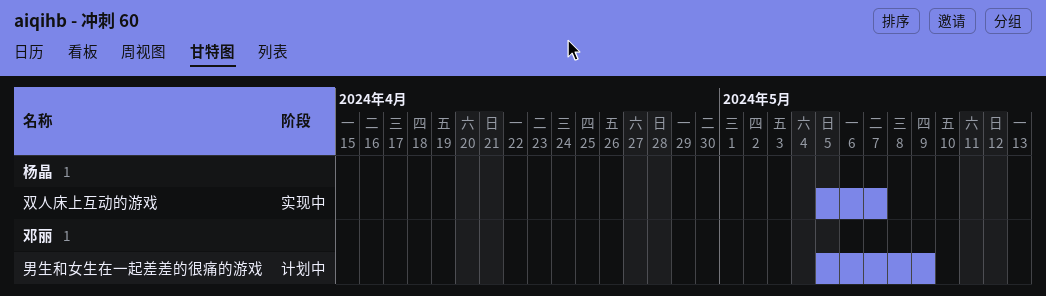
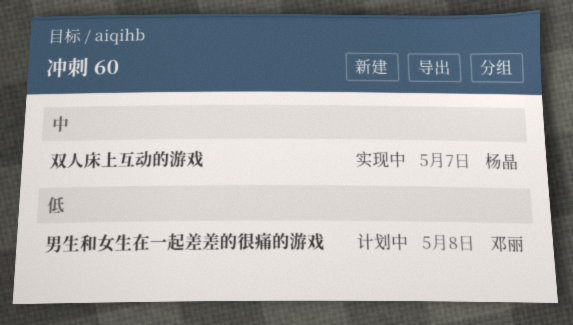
男生和女生在一起差差的很痛的游戏, due: May 9 -> May 8

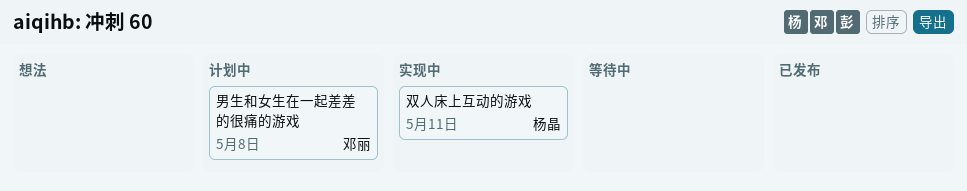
双人床上互动的游戏, due: May 7 -> May 11

